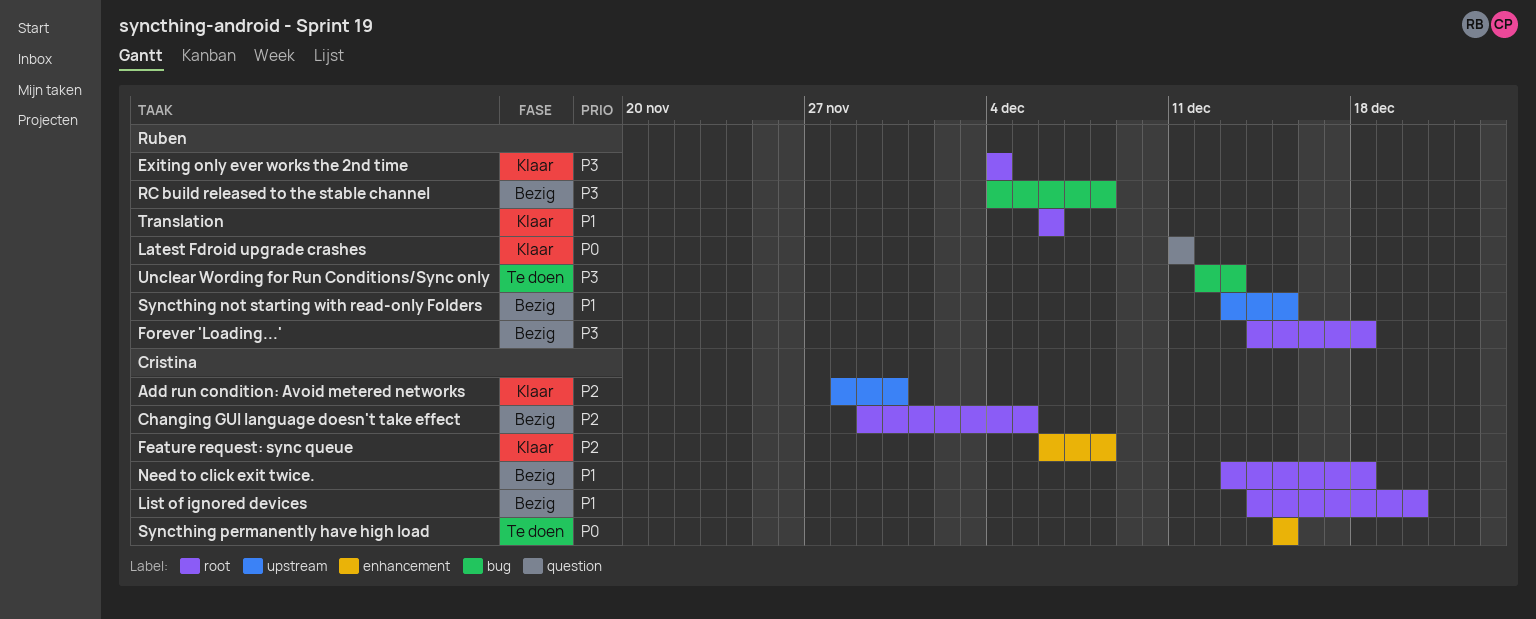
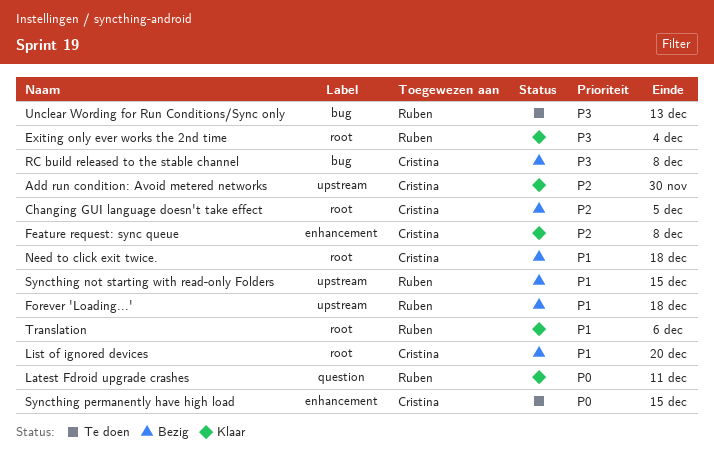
Forever 'Loading...', priority: P3 -> P1
Forever 'Loading...', label: root -> upstream
RC build released to the stable channel, owner: Ruben -> Cristina

